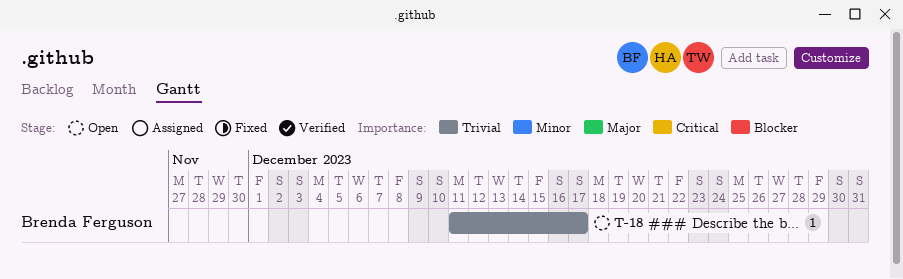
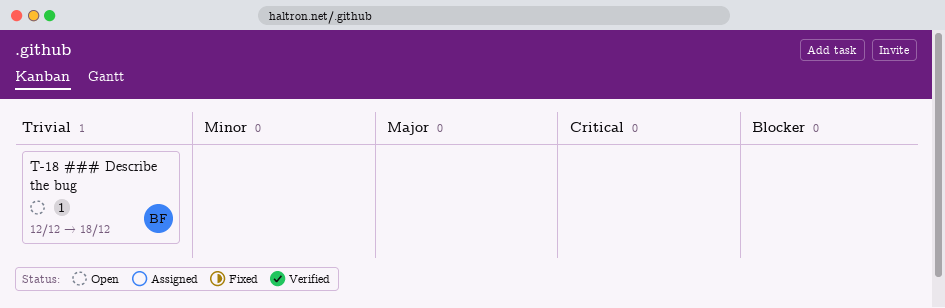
T-18, start: Dec 11 -> Dec 12
T-18, due: Dec 17 -> Dec 18

